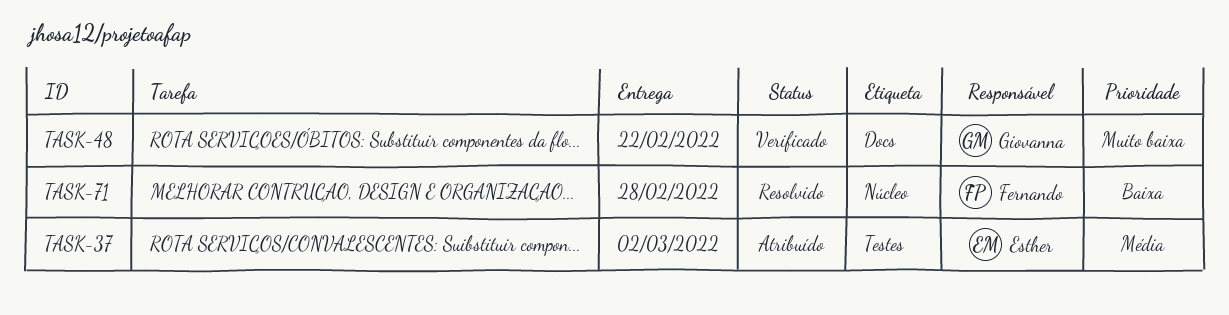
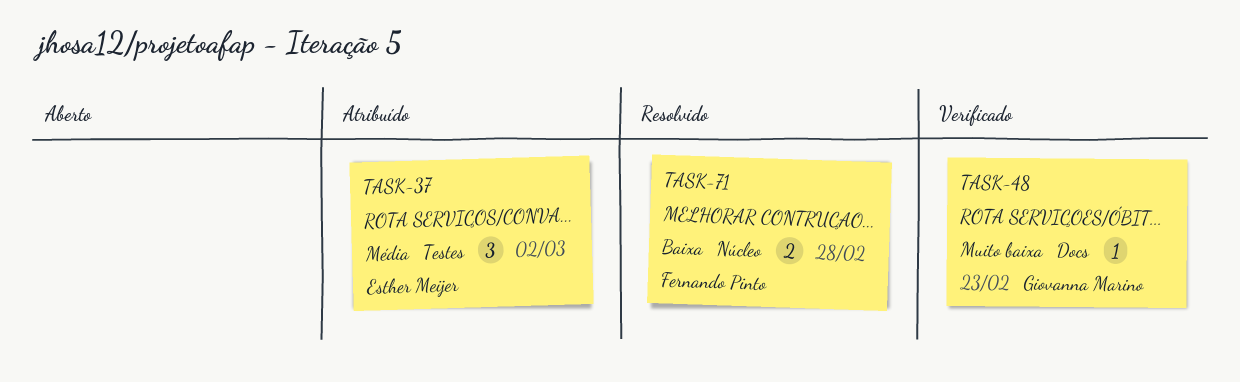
TASK-48, due: Feb 22 -> Feb 23

